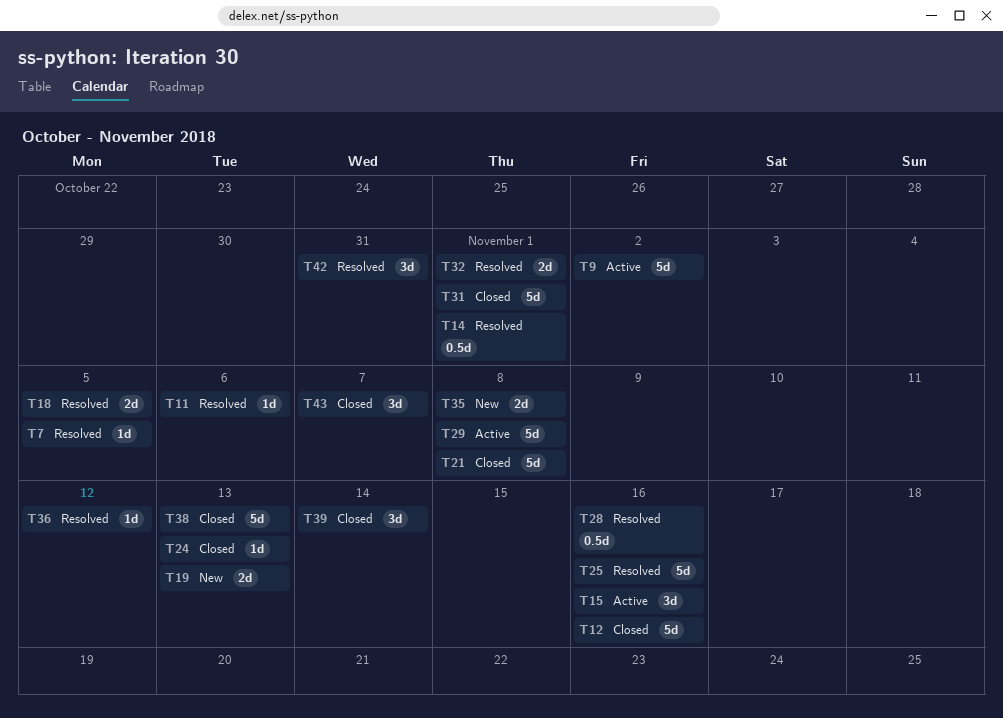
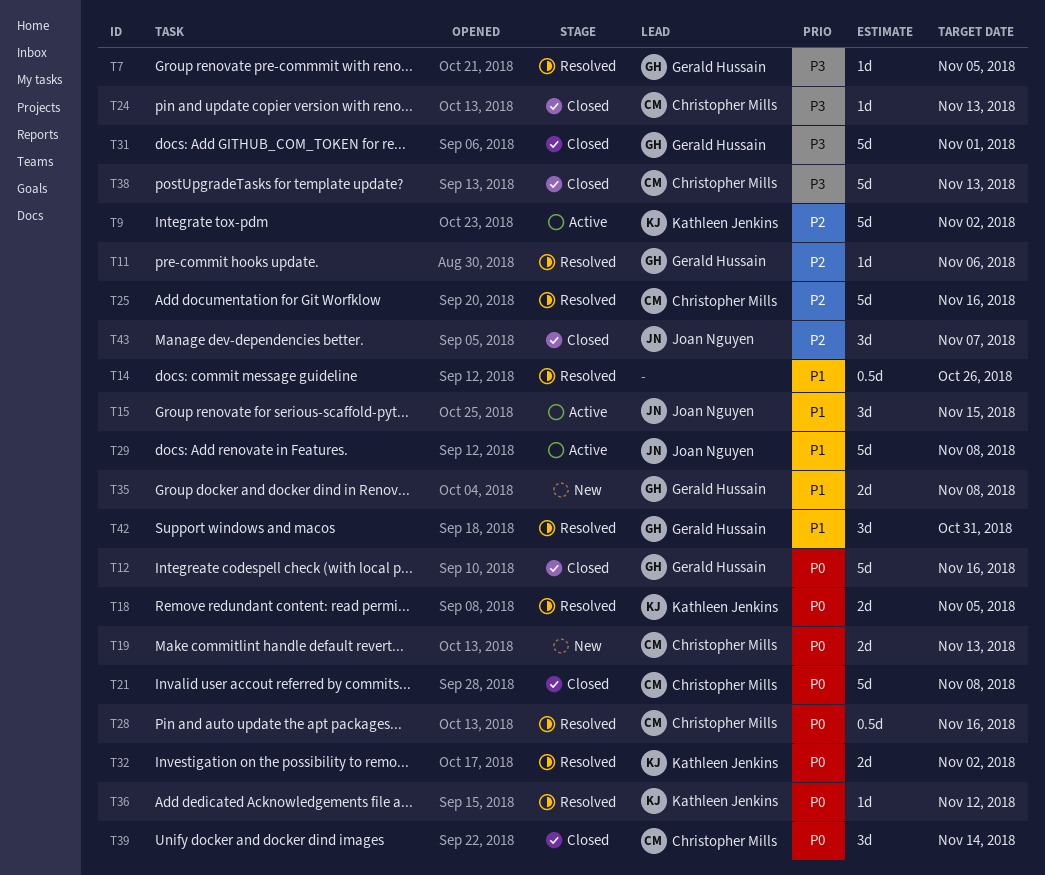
T14, due: Nov 1 -> Oct 26
T15, due: Nov 16 -> Nov 15
T32, due: Nov 1 -> Nov 2

